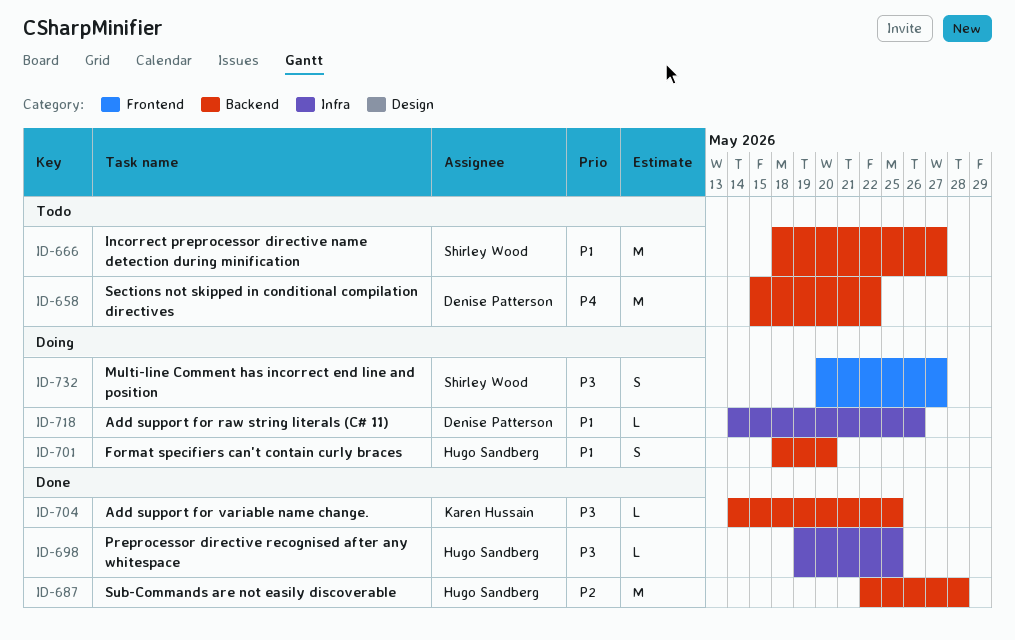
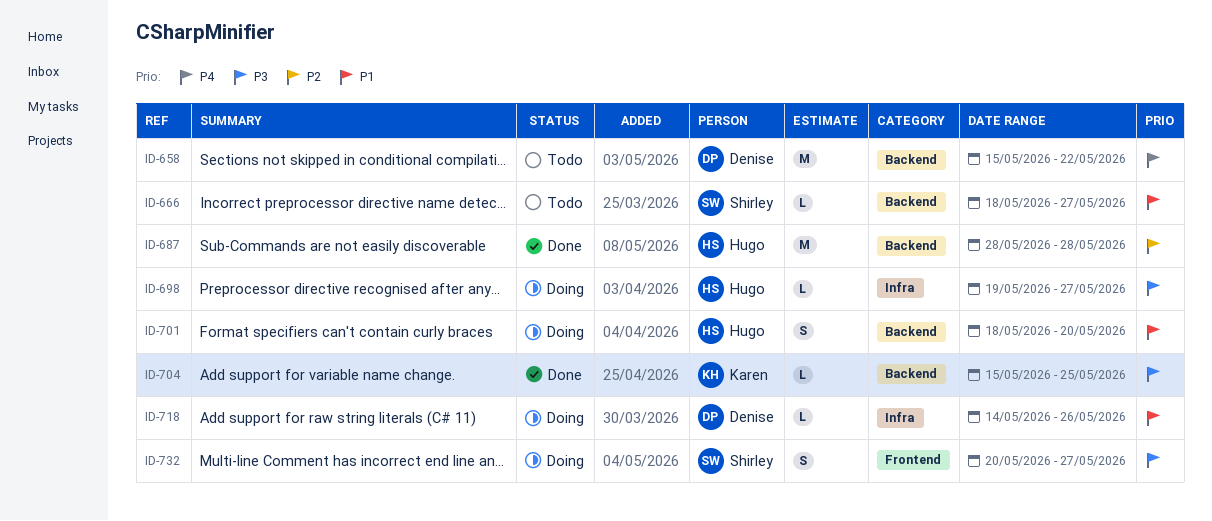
ID-666, estimate: M -> L
ID-687, start: May 22 -> May 28
ID-698, status: Done -> Doing
ID-698, due: May 25 -> May 27
ID-704, start: May 14 -> May 15

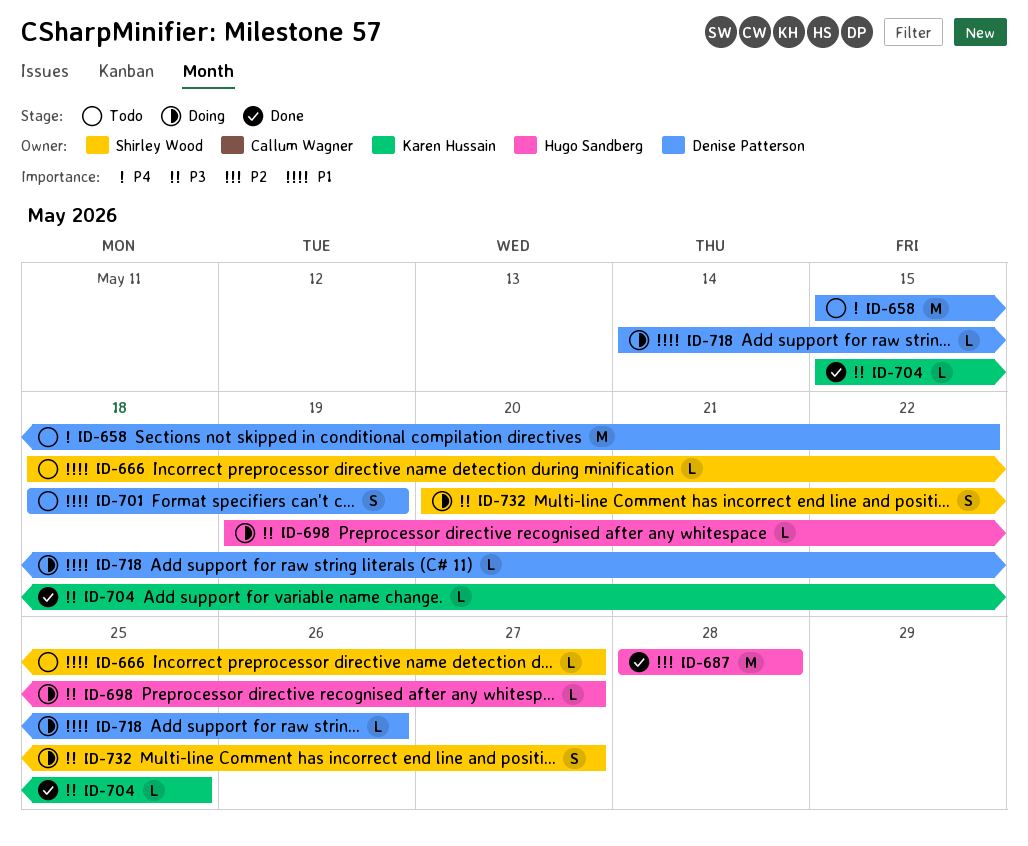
ID-701, status: Doing -> Todo
ID-701, owner: Hugo Sandberg -> Denise Patterson
ID-701, due: May 20 -> May 19

